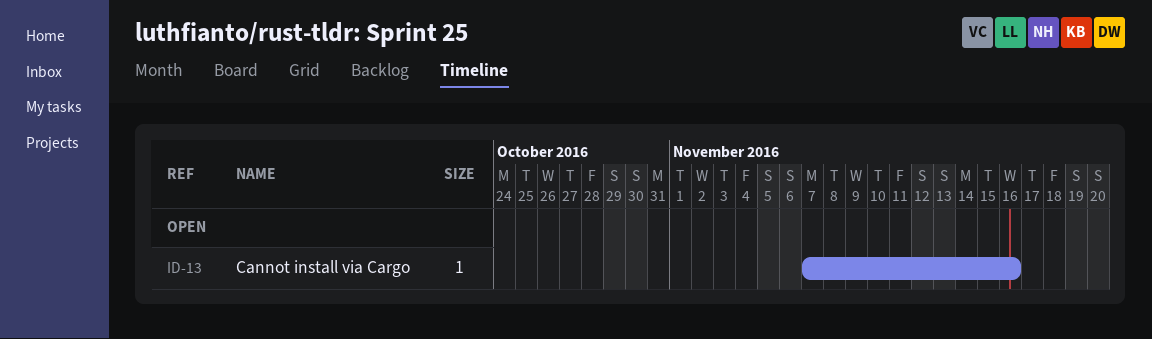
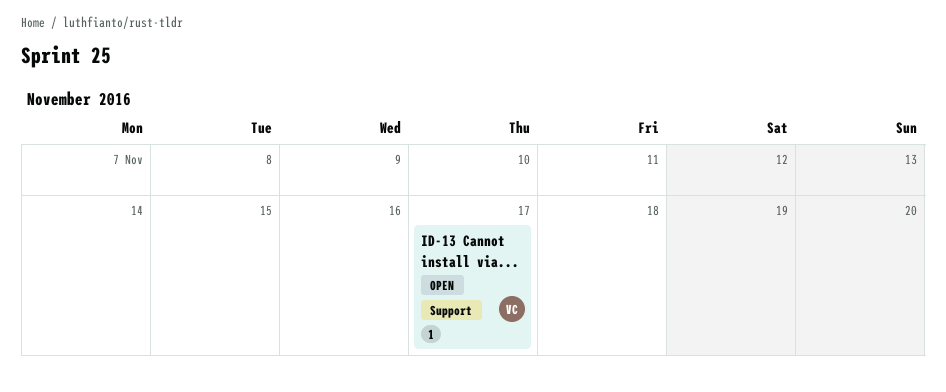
ID-13, due: Nov 16 -> Nov 17

